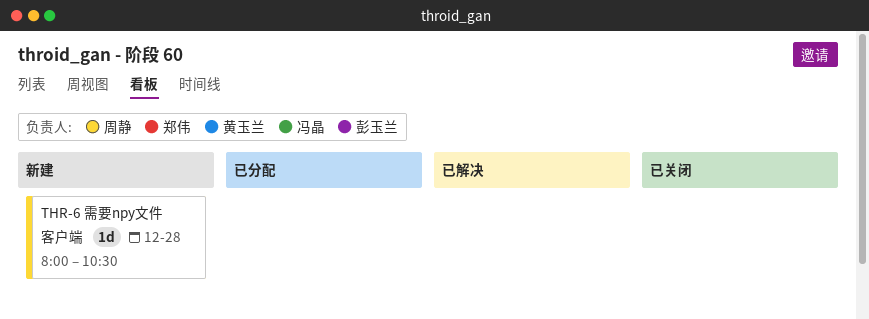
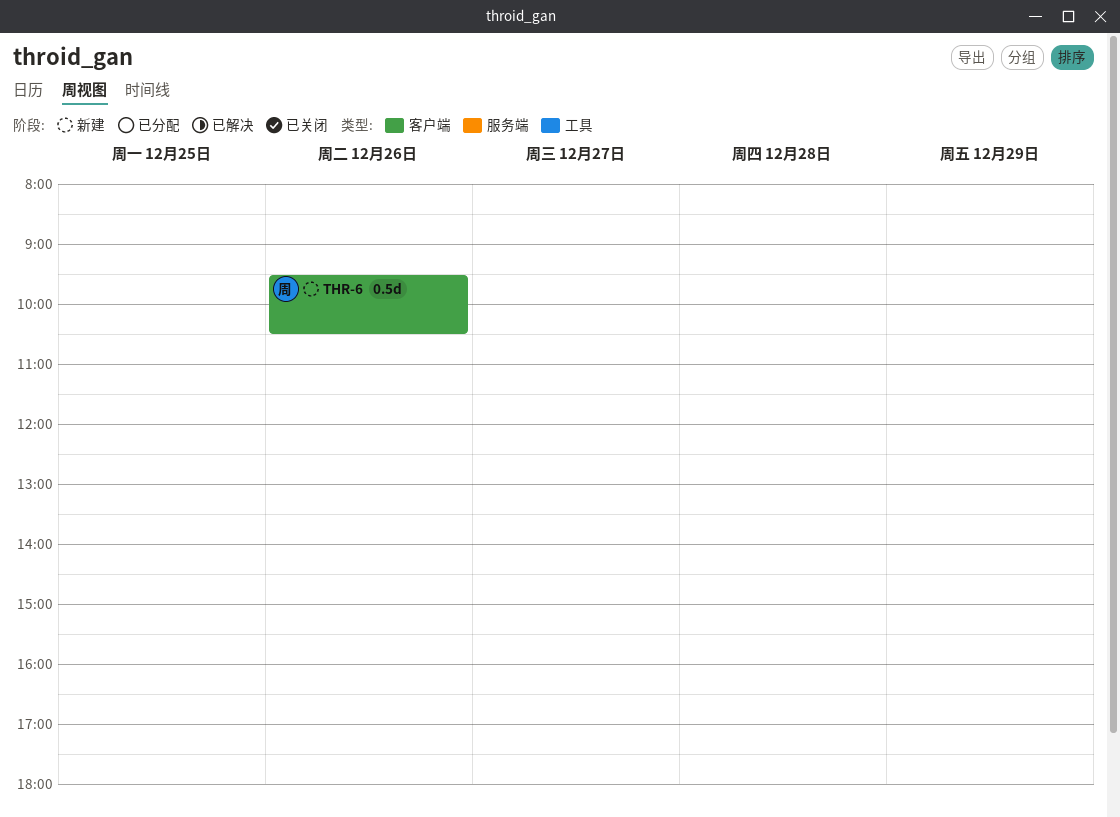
THR-6, estimate: 1d -> 0.5d
THR-6, day: Dec 28 -> Dec 26
THR-6, begins: 08:00 -> 09:30

